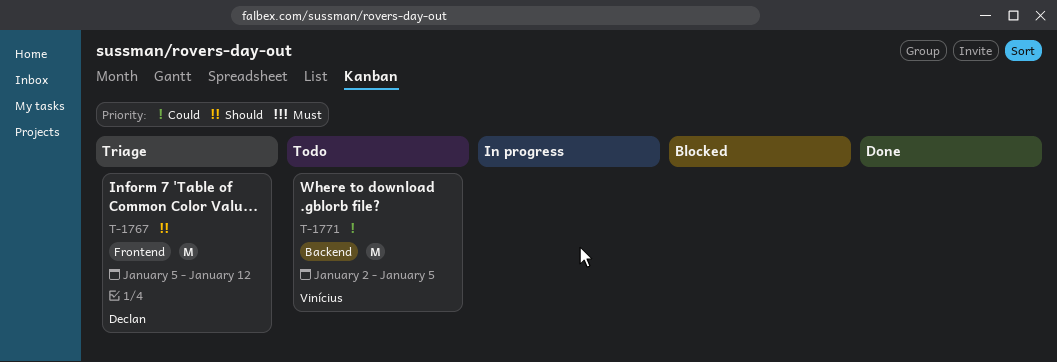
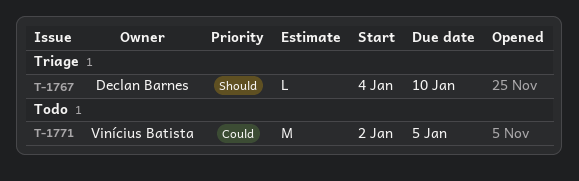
T-1767, estimate: M -> L
T-1767, start: Jan 5 -> Jan 4
T-1767, due: Jan 12 -> Jan 10

